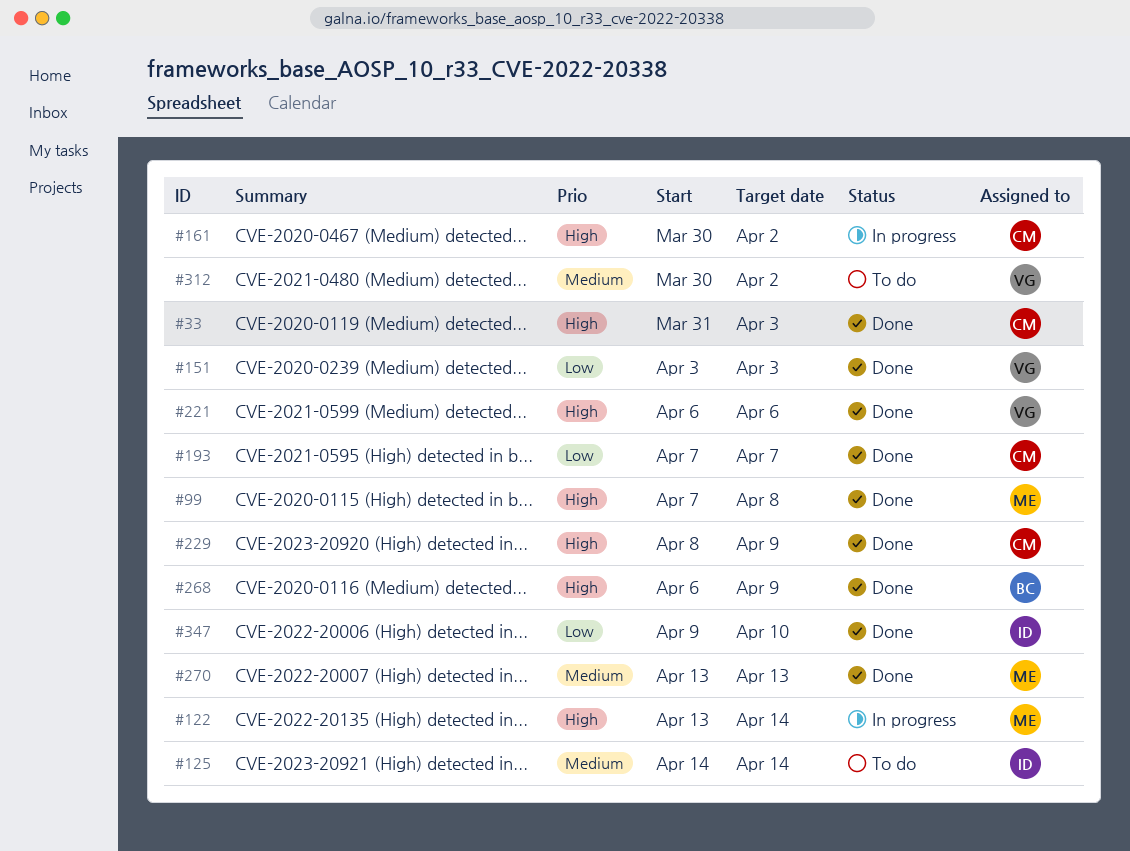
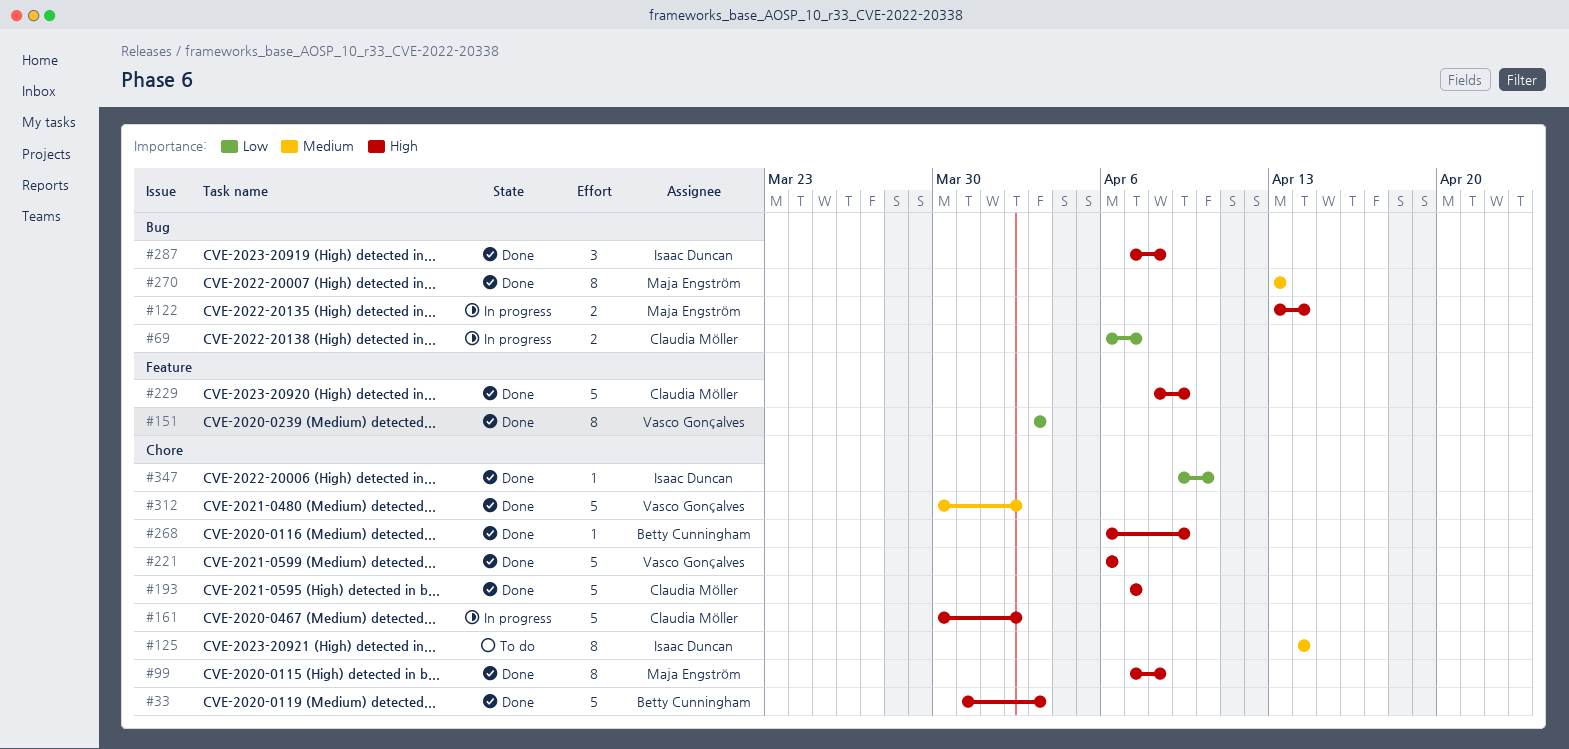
#33, owner: Claudia Möller -> Betty Cunningham
#69: none -> present
#193, priority: Low -> High
#287: none -> present
#312, status: To do -> Done

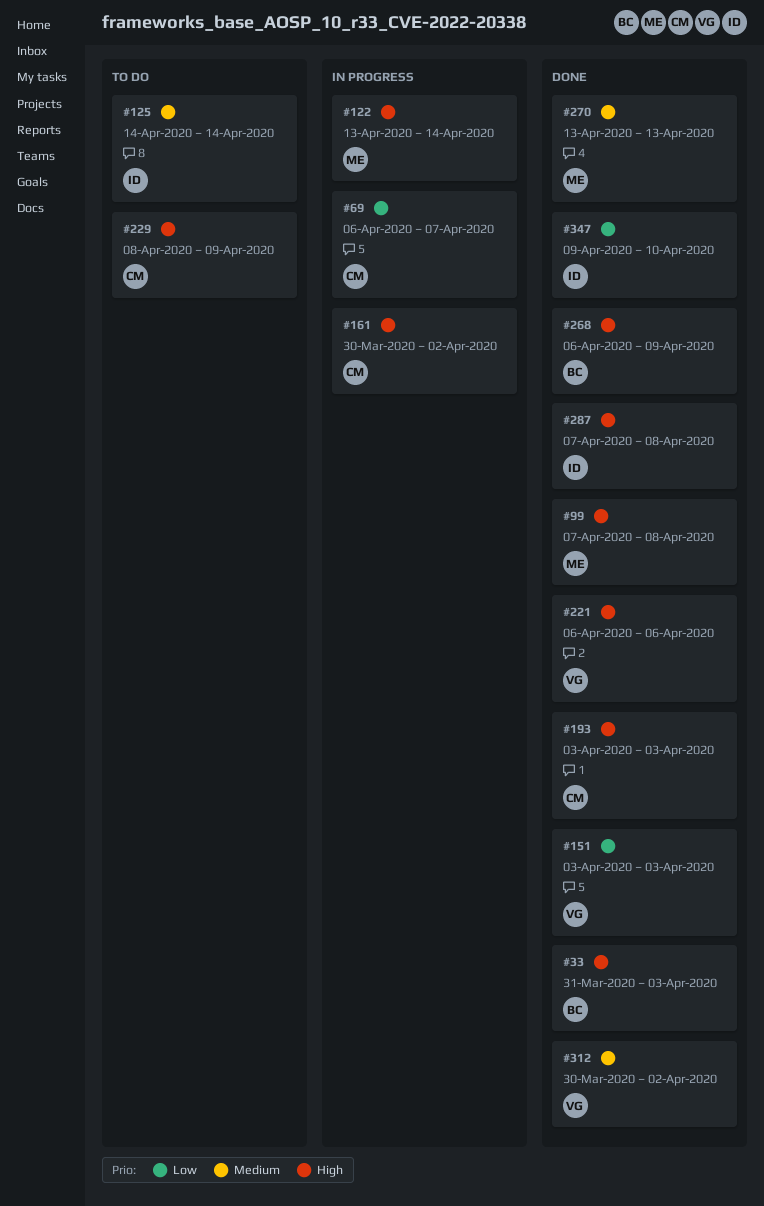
#193, start: Apr 7 -> Apr 3
#193, due: Apr 7 -> Apr 3
#229, status: Done -> To do

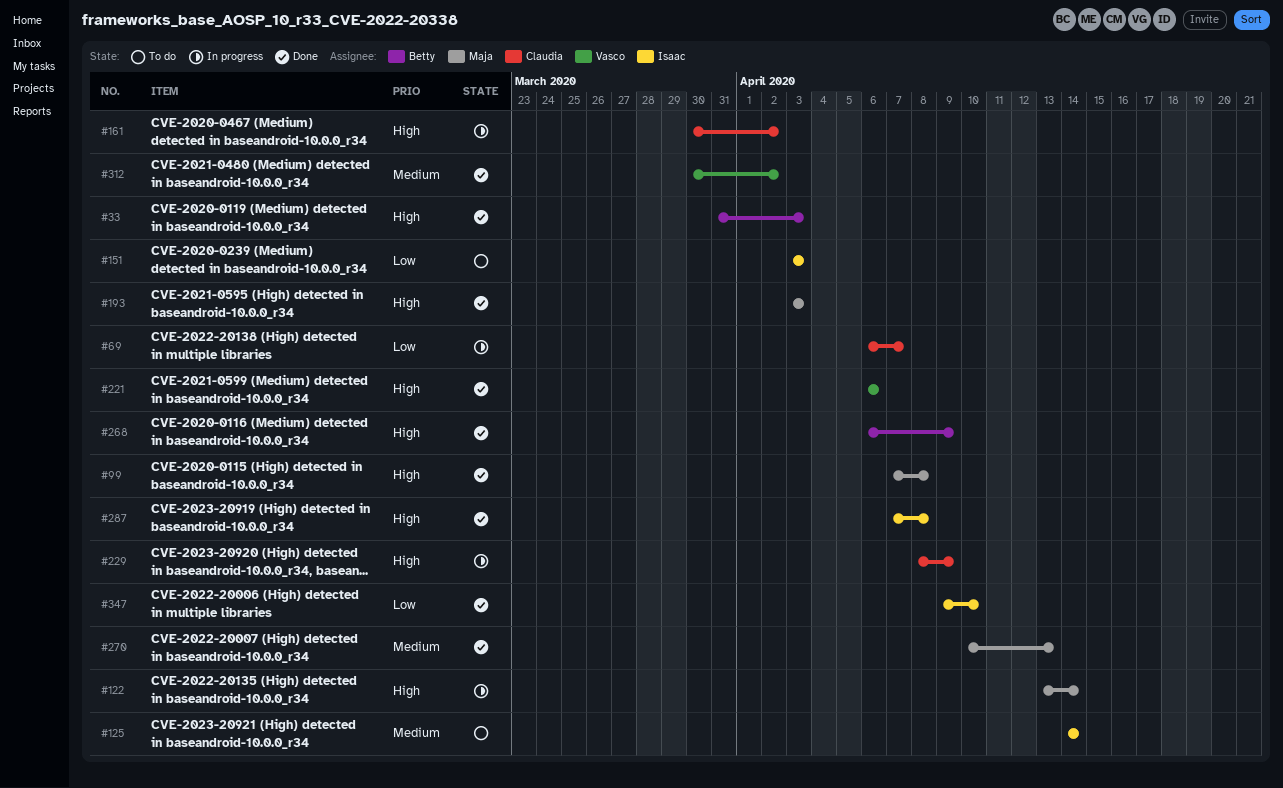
#151, status: Done -> To do
#151, owner: Vasco -> Isaac
#193, owner: Claudia -> Maja
#229, status: To do -> In progress
#270, start: Apr 13 -> Apr 10

